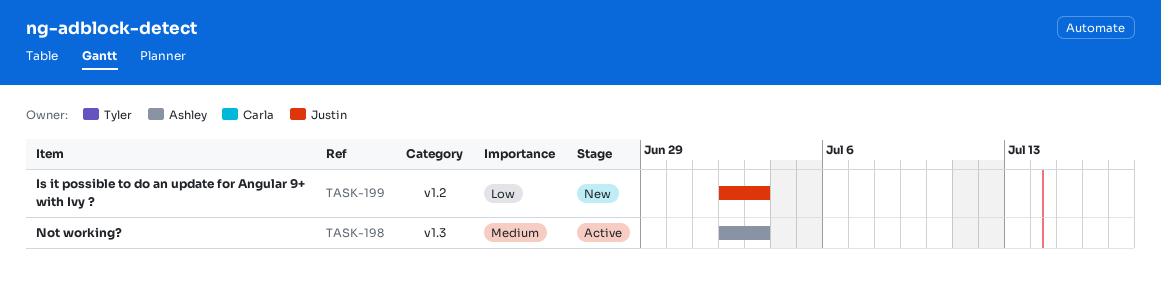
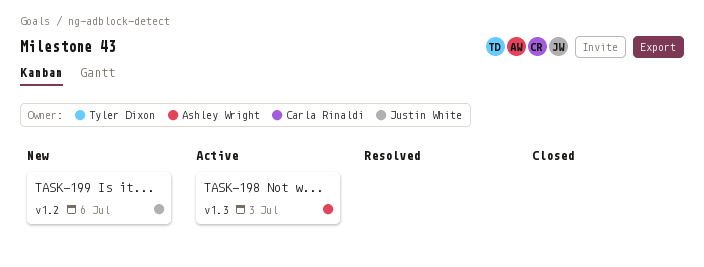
TASK-199, due: Jul 3 -> Jul 6

